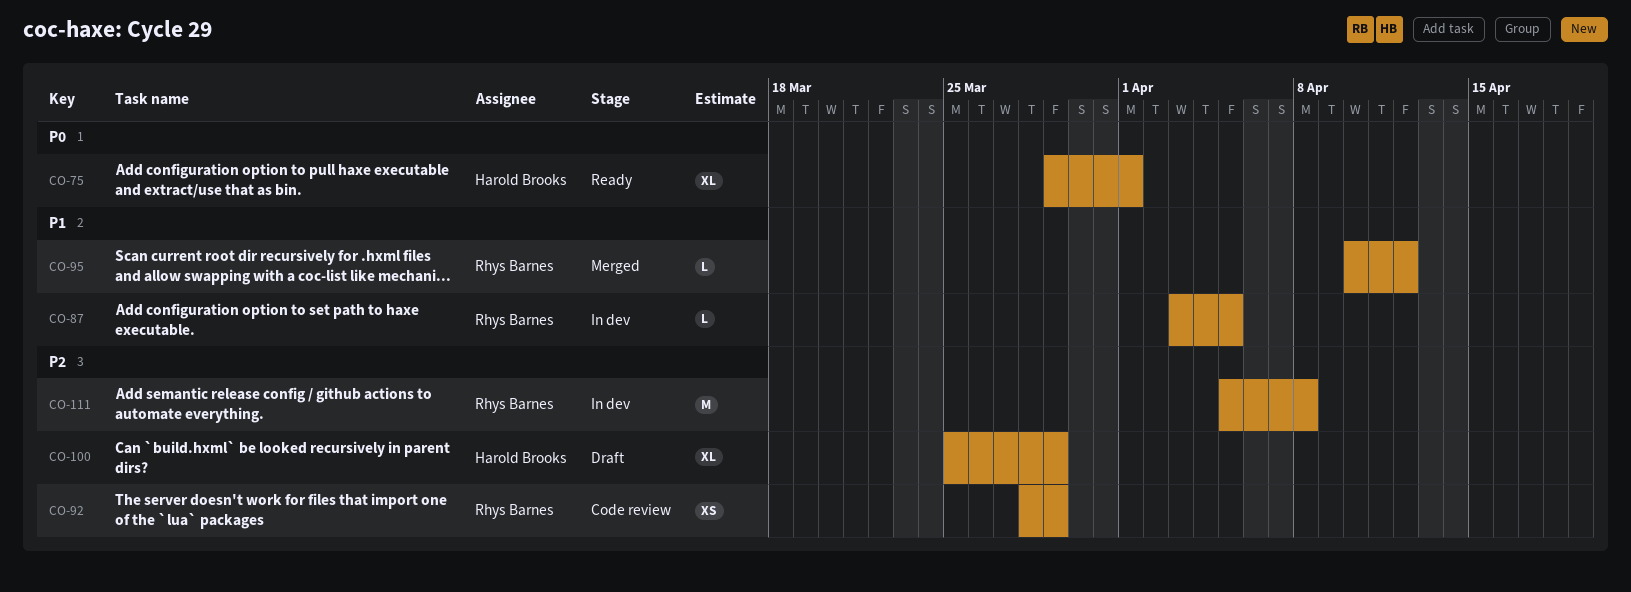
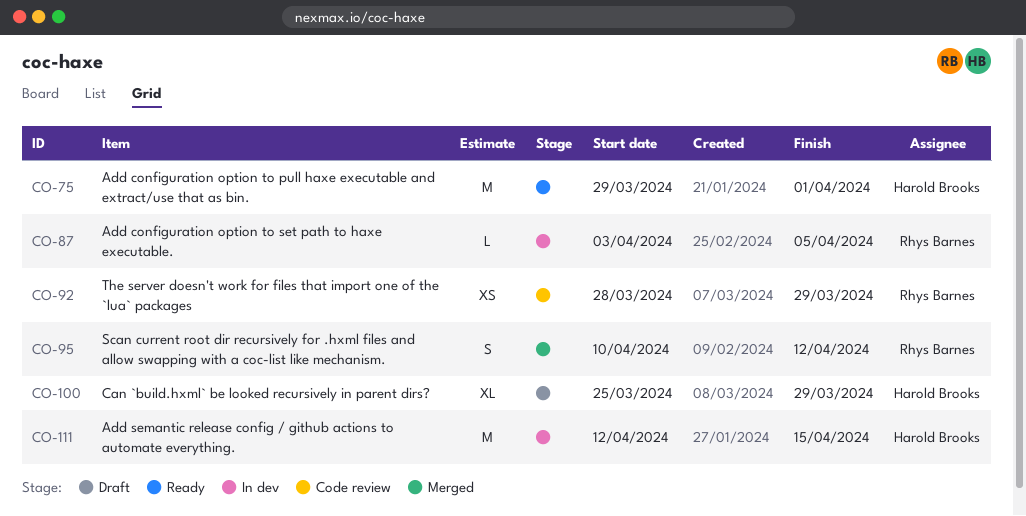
CO-75, estimate: XL -> M
CO-95, estimate: L -> S
CO-111, owner: Rhys Barnes -> Harold Brooks
CO-111, start: Apr 5 -> Apr 12
CO-111, due: Apr 8 -> Apr 15

